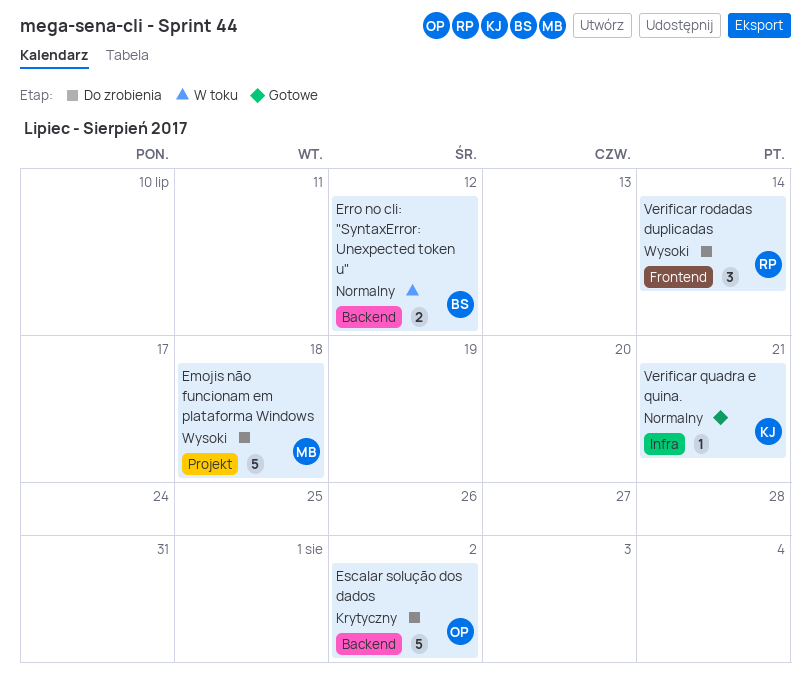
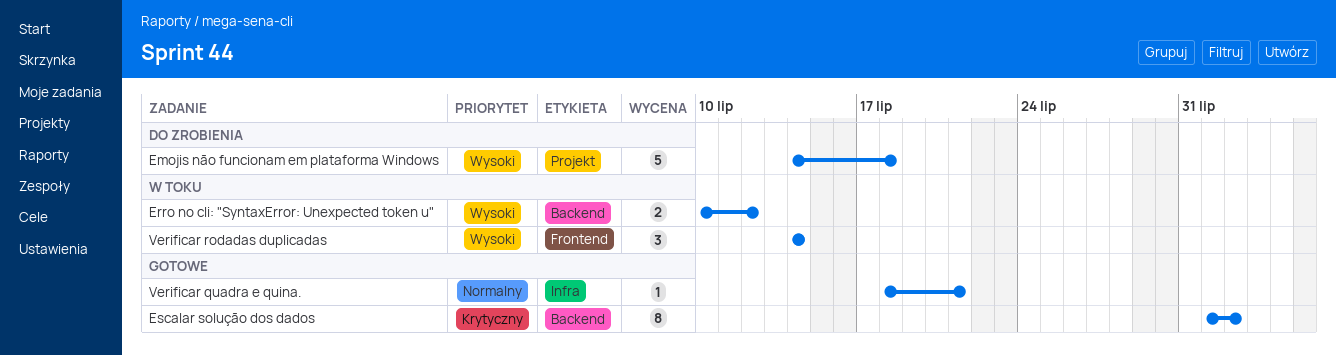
Erro no cli: "SyntaxError: Unexpected token u", priority: Normalny -> Wysoki
Escalar solução dos dados, status: Do zrobienia -> Gotowe
Escalar solução dos dados, estimate: 5 -> 8
Verificar rodadas duplicadas, status: Do zrobienia -> W toku

